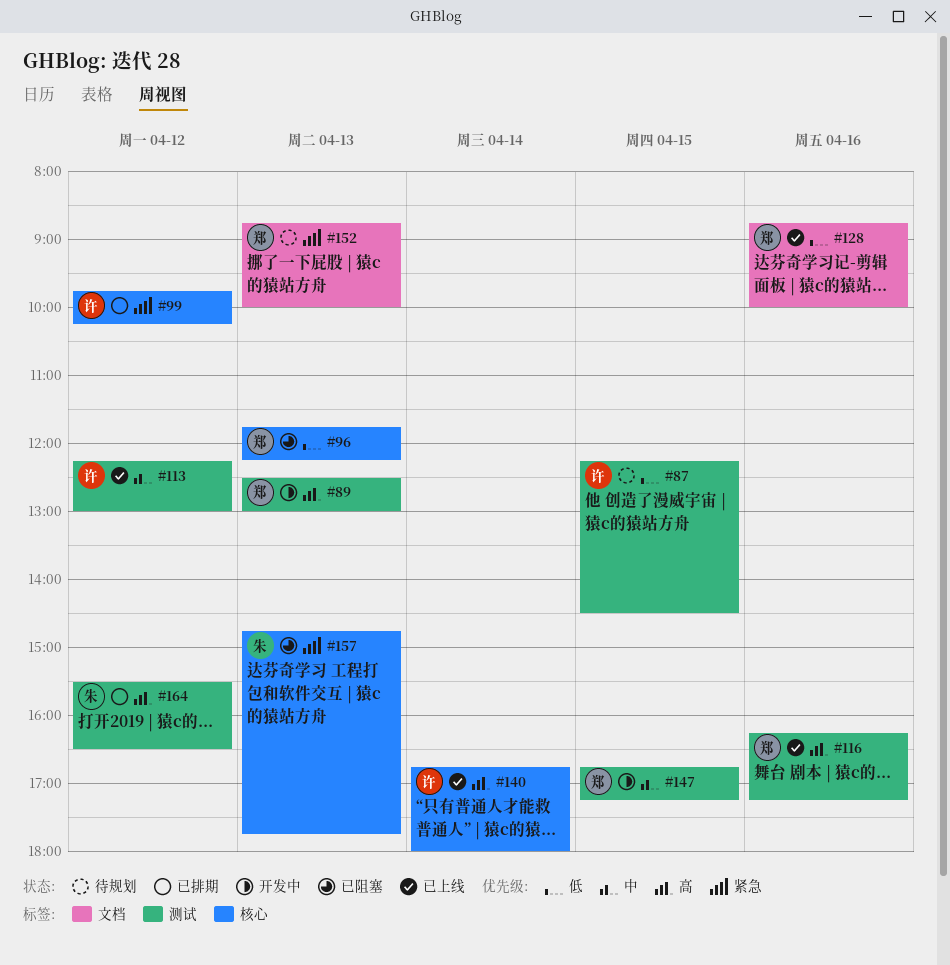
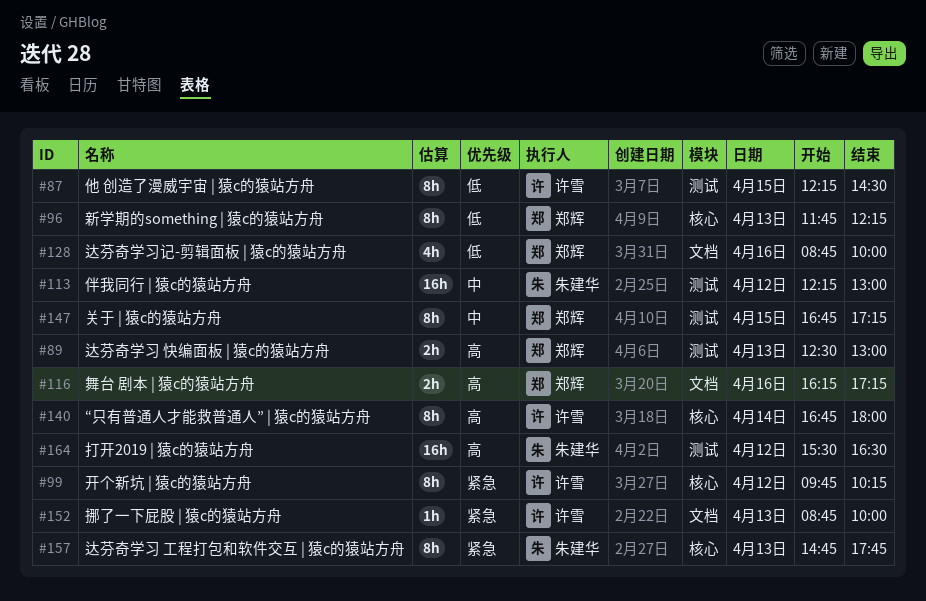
#113, owner: 许雪 -> 朱建华
#116, label: 测试 -> 文档
#152, owner: 郑辉 -> 许雪

